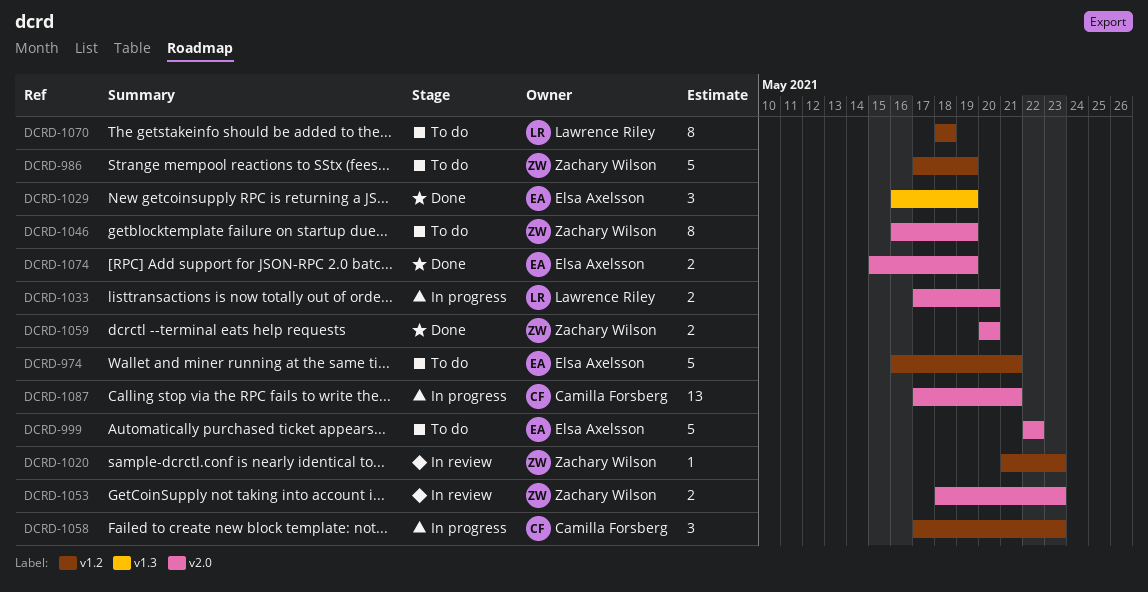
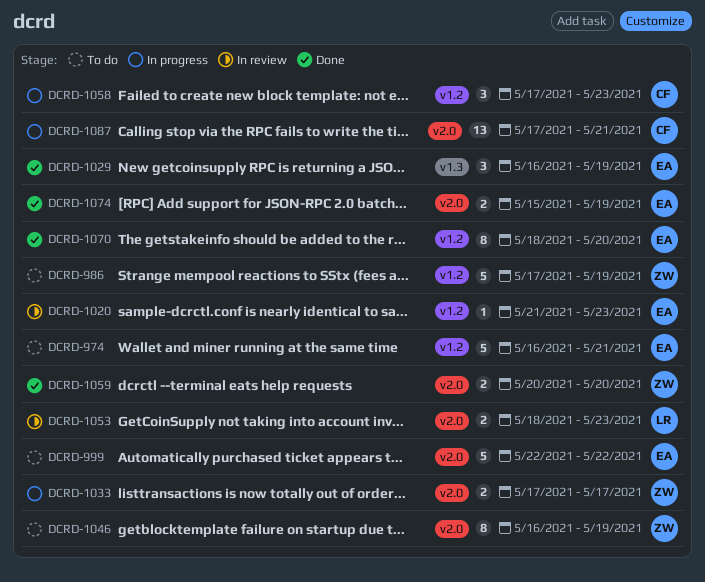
DCRD-1020, owner: Zachary Wilson -> Elsa Axelsson
DCRD-1033, owner: Lawrence Riley -> Zachary Wilson
DCRD-1033, due: May 20 -> May 17
DCRD-1053, owner: Zachary Wilson -> Lawrence Riley
DCRD-1070, status: To do -> Done
DCRD-1070, owner: Lawrence Riley -> Elsa Axelsson
DCRD-1070, due: May 18 -> May 20

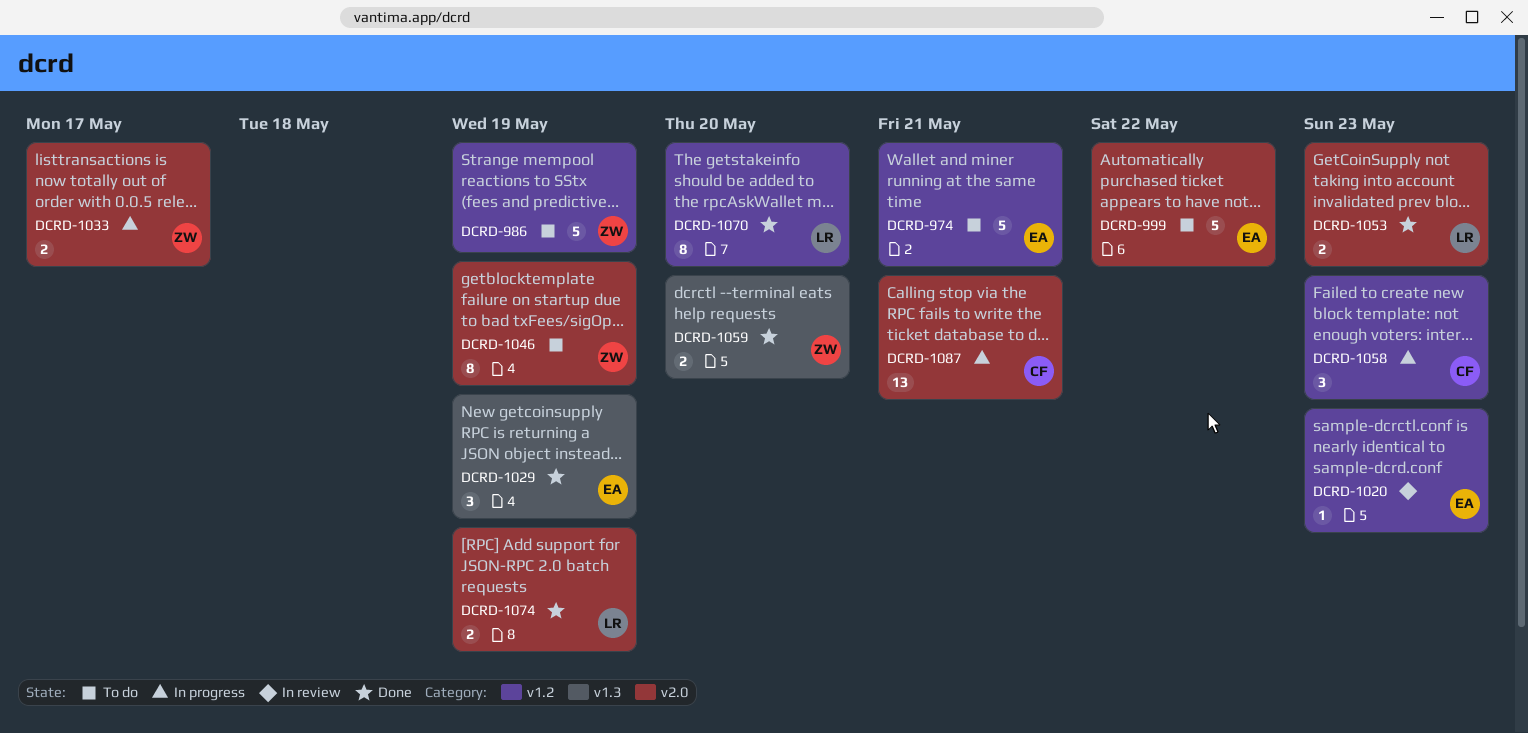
DCRD-1053, status: In review -> Done
DCRD-1059, label: v2.0 -> v1.3
DCRD-1070, owner: EA -> LR
DCRD-1074, owner: EA -> LR

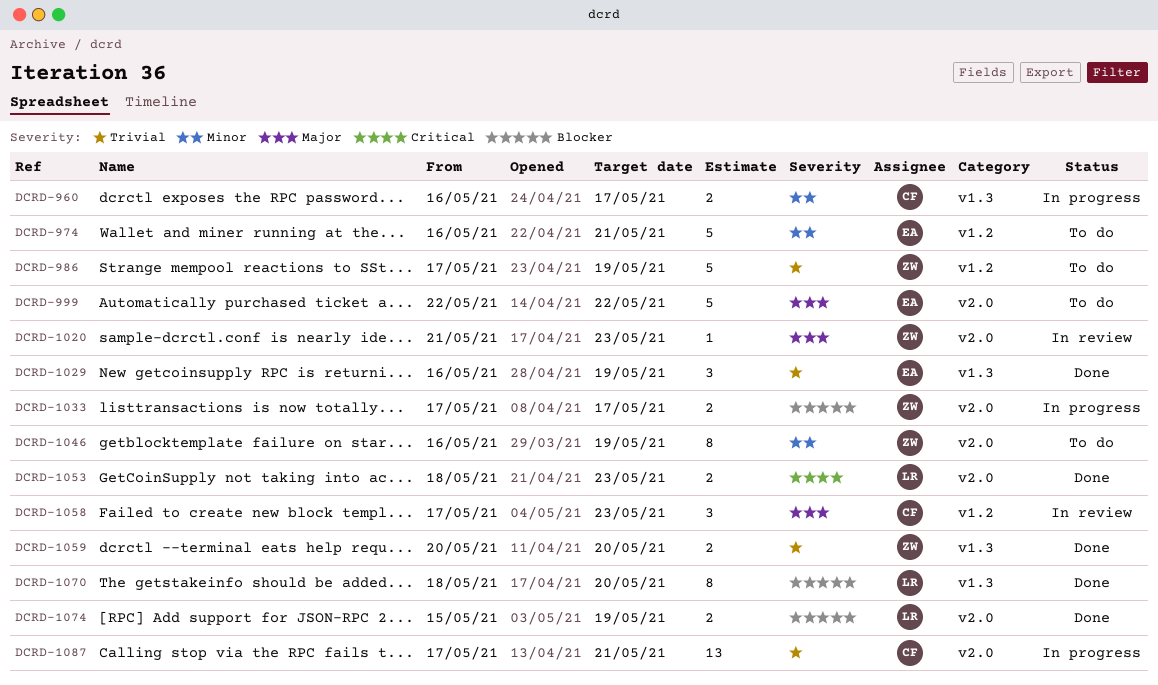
DCRD-960: none -> present
DCRD-1020, owner: EA -> ZW
DCRD-1020, label: v1.2 -> v2.0
DCRD-1058, status: In progress -> In review
DCRD-1070, label: v1.2 -> v1.3

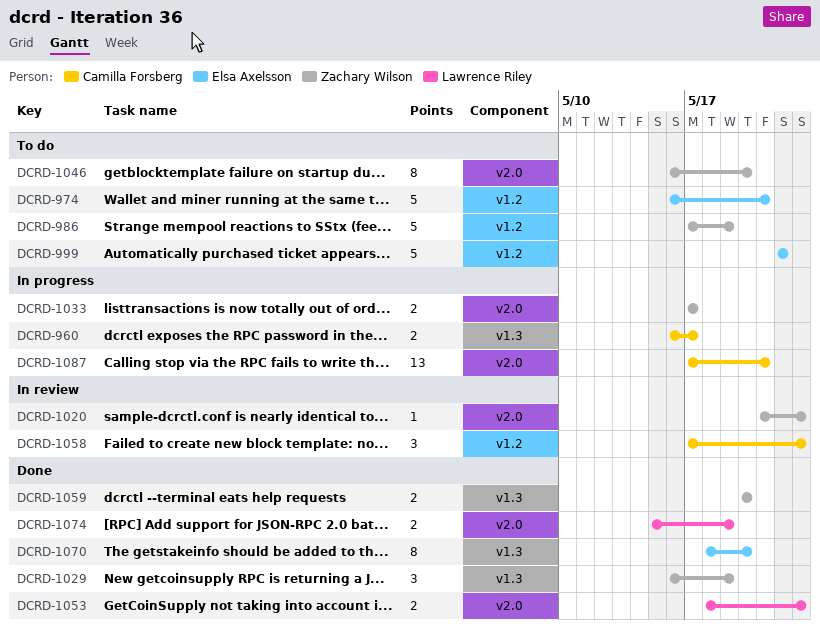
DCRD-999, label: v2.0 -> v1.2
DCRD-1029, owner: Elsa Axelsson -> Zachary Wilson
DCRD-1046, due: May 19 -> May 20
DCRD-1070, owner: Lawrence Riley -> Elsa Axelsson

